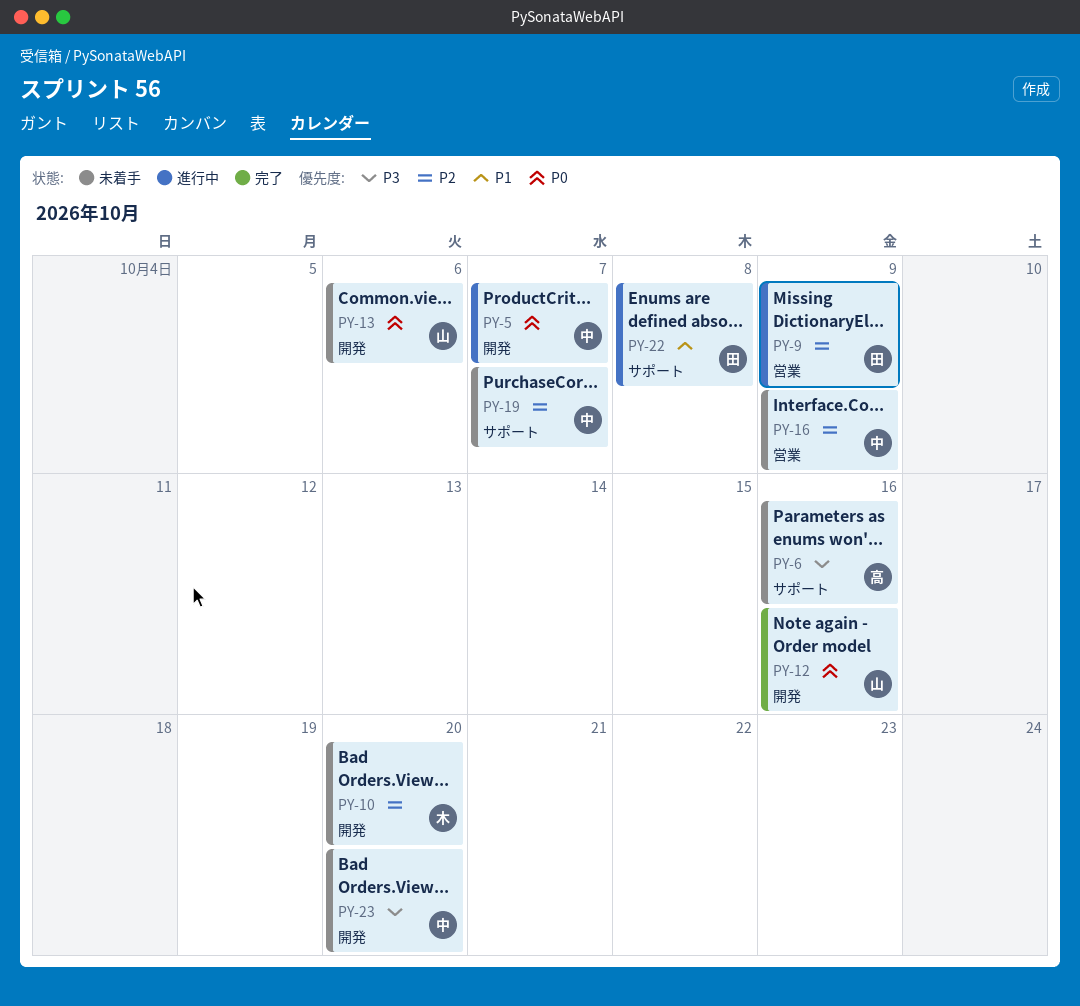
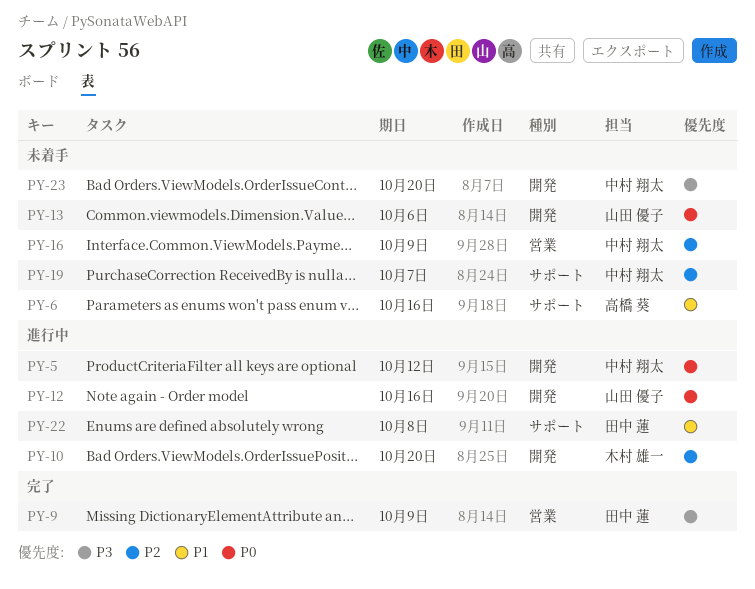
PY-5, due: Oct 7 -> Oct 12
PY-6, priority: P3 -> P1
PY-9, status: 進行中 -> 完了
PY-9, priority: P2 -> P3
PY-10, status: 未着手 -> 進行中
PY-12, status: 完了 -> 進行中

